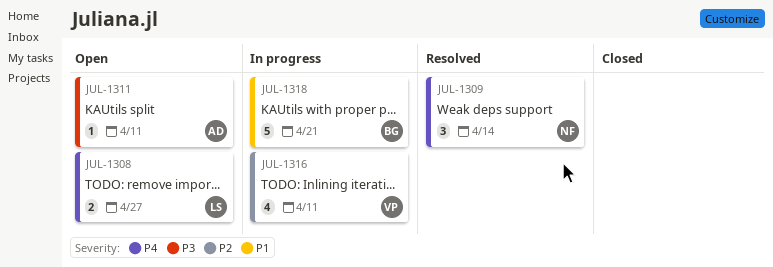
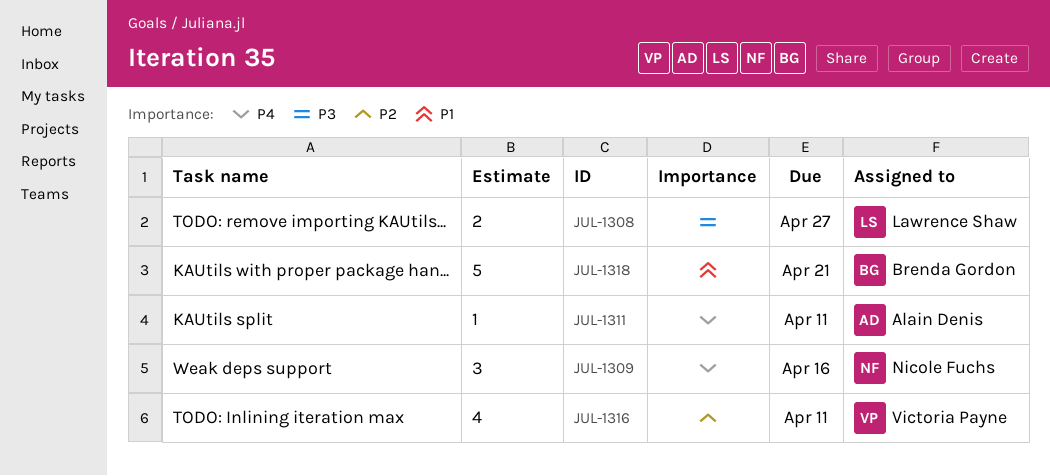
JUL-1308, priority: P4 -> P3
JUL-1309, due: Apr 14 -> Apr 16
JUL-1311, priority: P3 -> P4

